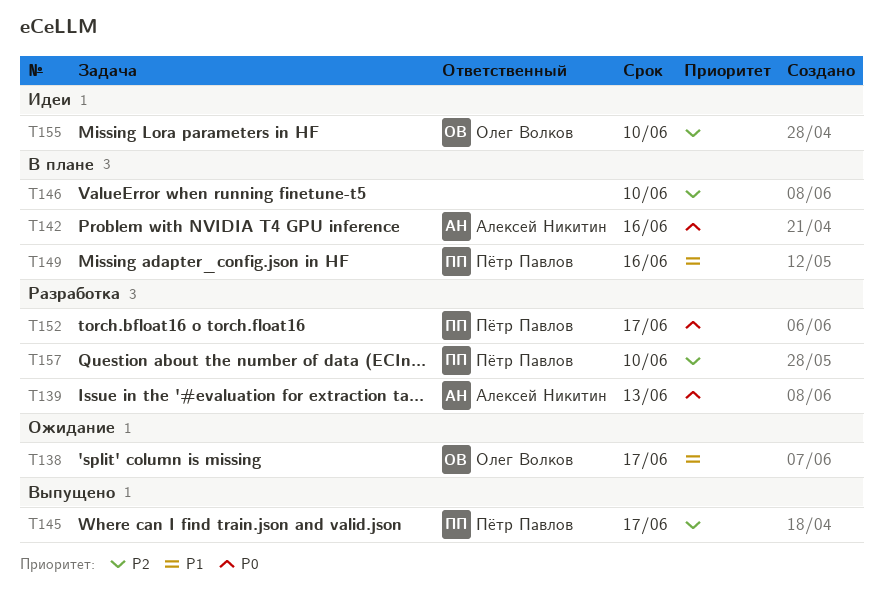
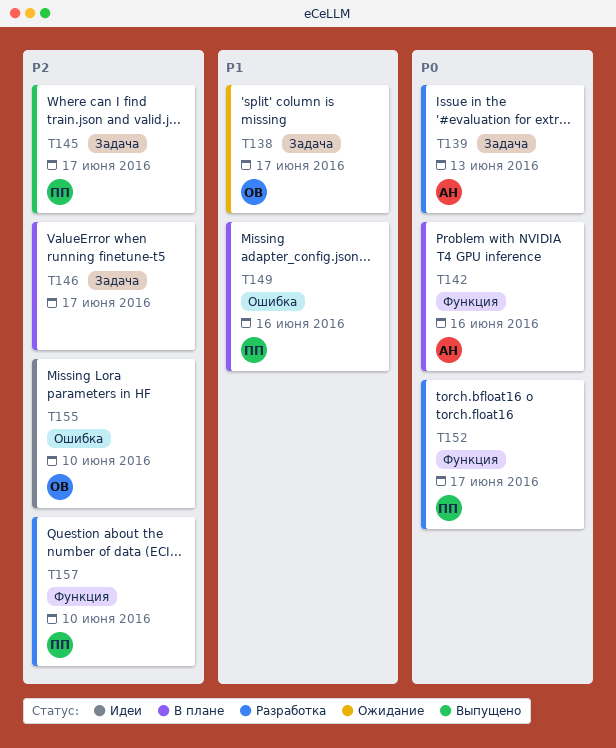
T146, due: Jun 10 -> Jun 17

